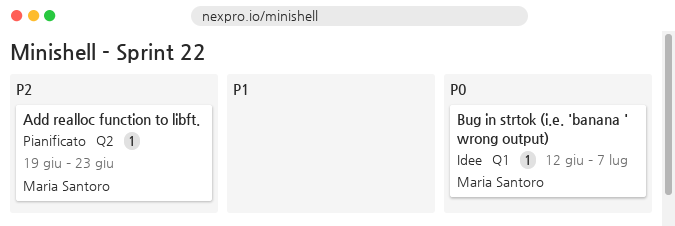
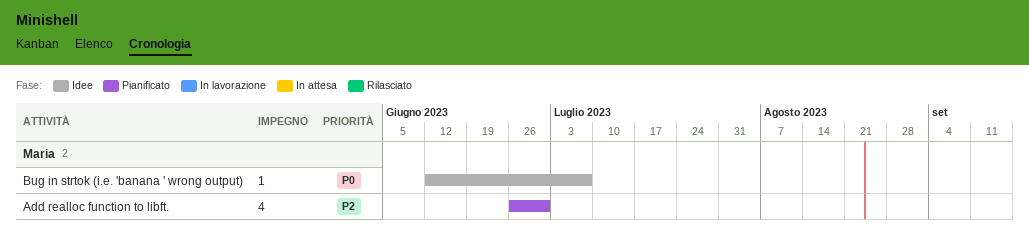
Add realloc function to libft., estimate: 1 -> 4
Add realloc function to libft., start: Jun 19 -> Jun 26
Add realloc function to libft., due: Jun 23 -> Jun 30

